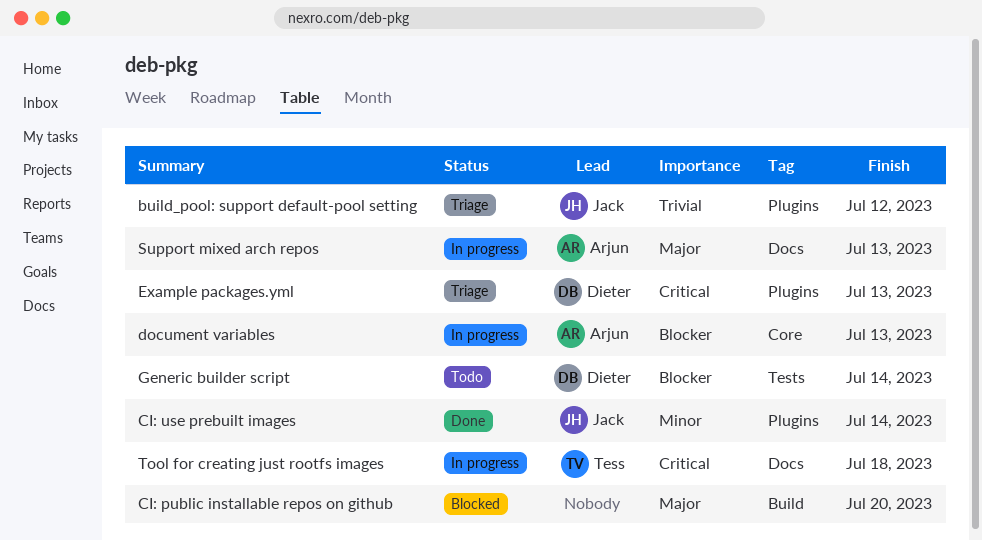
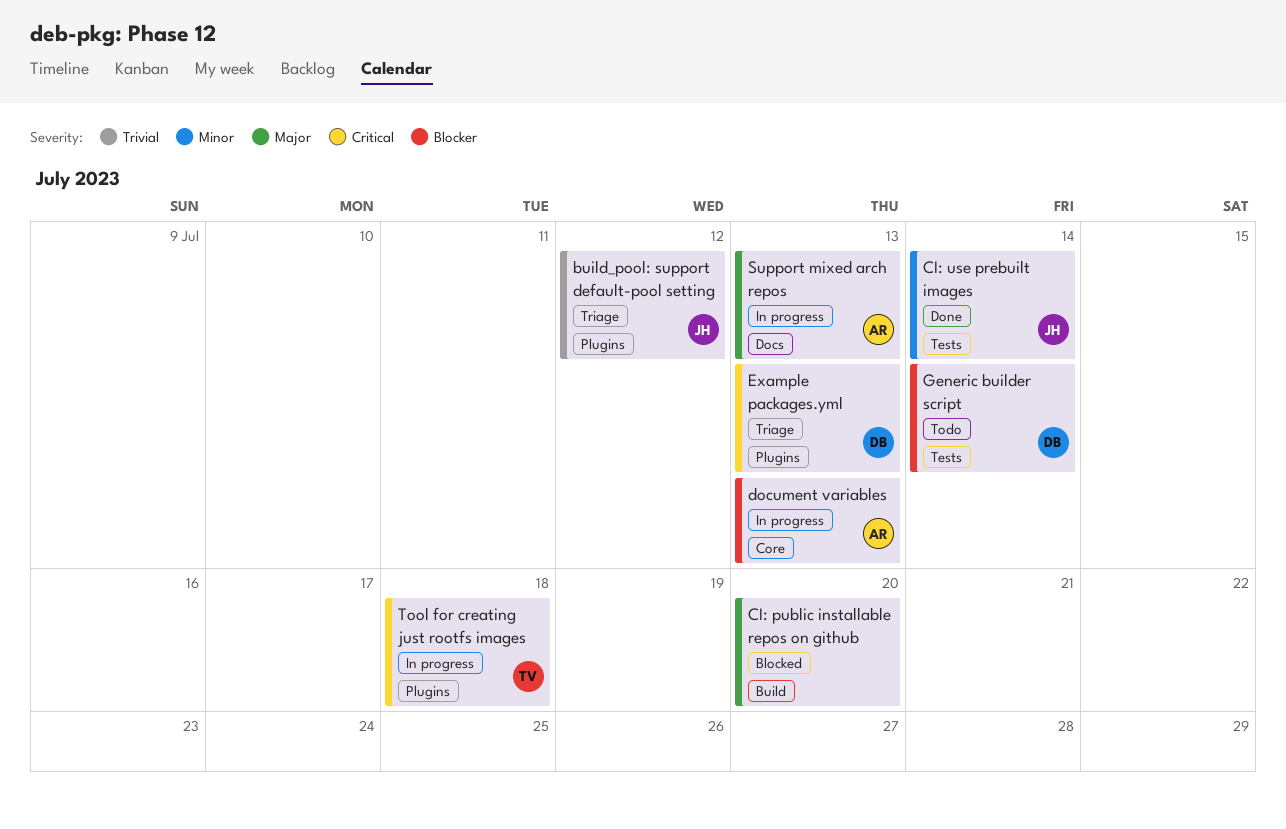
CI: use prebuilt images, label: Plugins -> Tests
Tool for creating just rootfs images, label: Docs -> Plugins

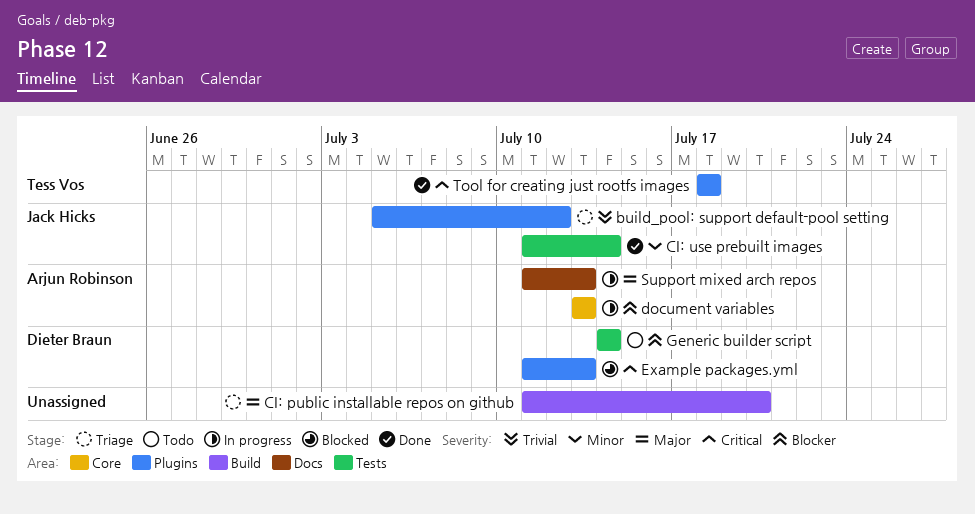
CI: public installable repos on github, status: Blocked -> Triage
Example packages.yml, status: Triage -> Blocked
Tool for creating just rootfs images, status: In progress -> Done

